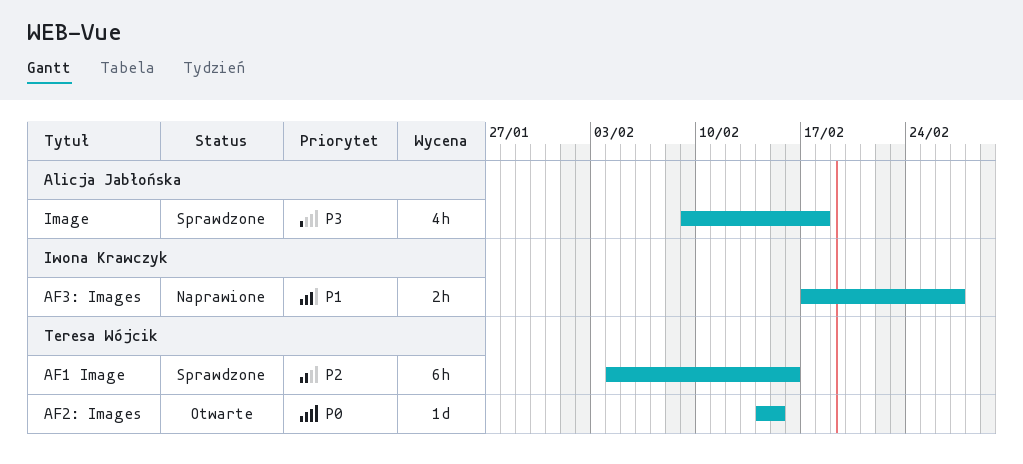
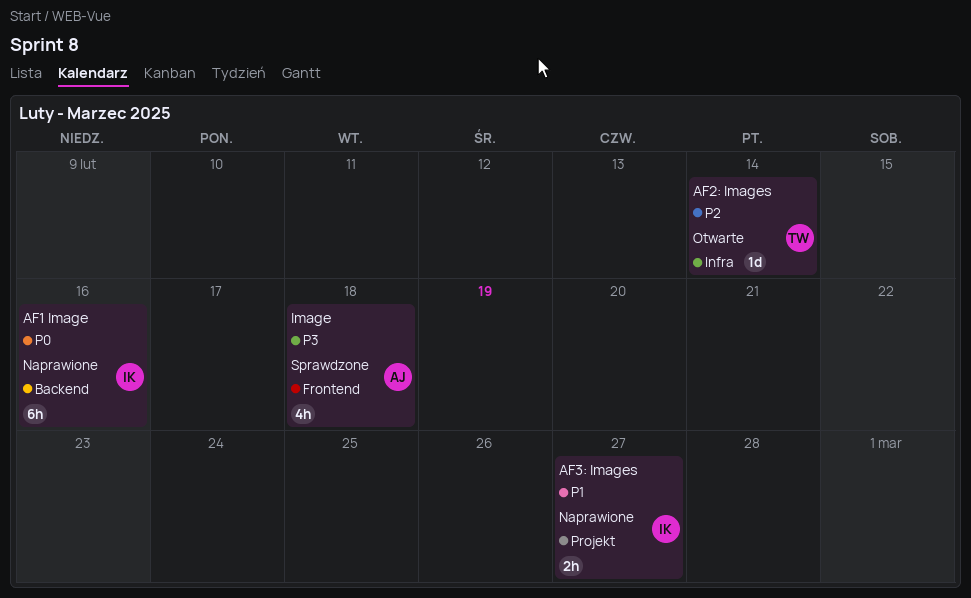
AF1 Image, status: Sprawdzone -> Naprawione
AF1 Image, owner: Teresa Wójcik -> Iwona Krawczyk
AF1 Image, priority: P2 -> P0
AF2: Images, priority: P0 -> P2
AF2: Images, due: Feb 15 -> Feb 14

